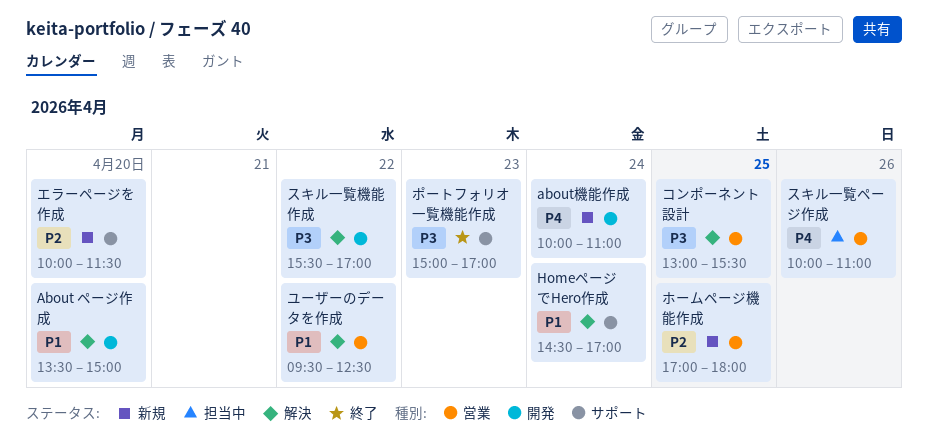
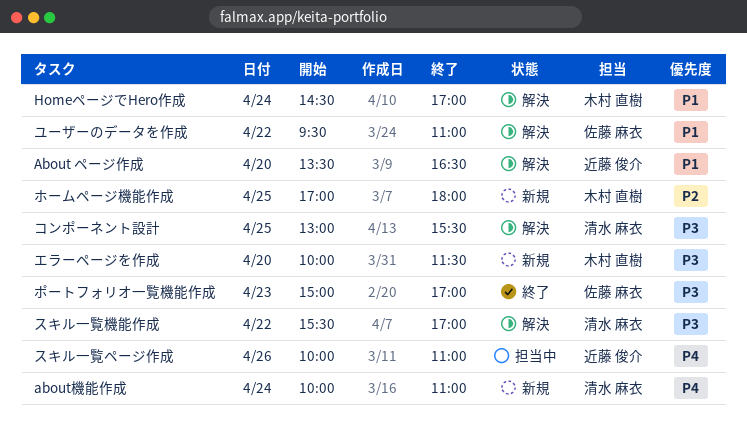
About ページ作成, ends: 15:00 -> 16:30
エラーページを作成, priority: P2 -> P3
ユーザーのデータを作成, ends: 12:30 -> 11:00

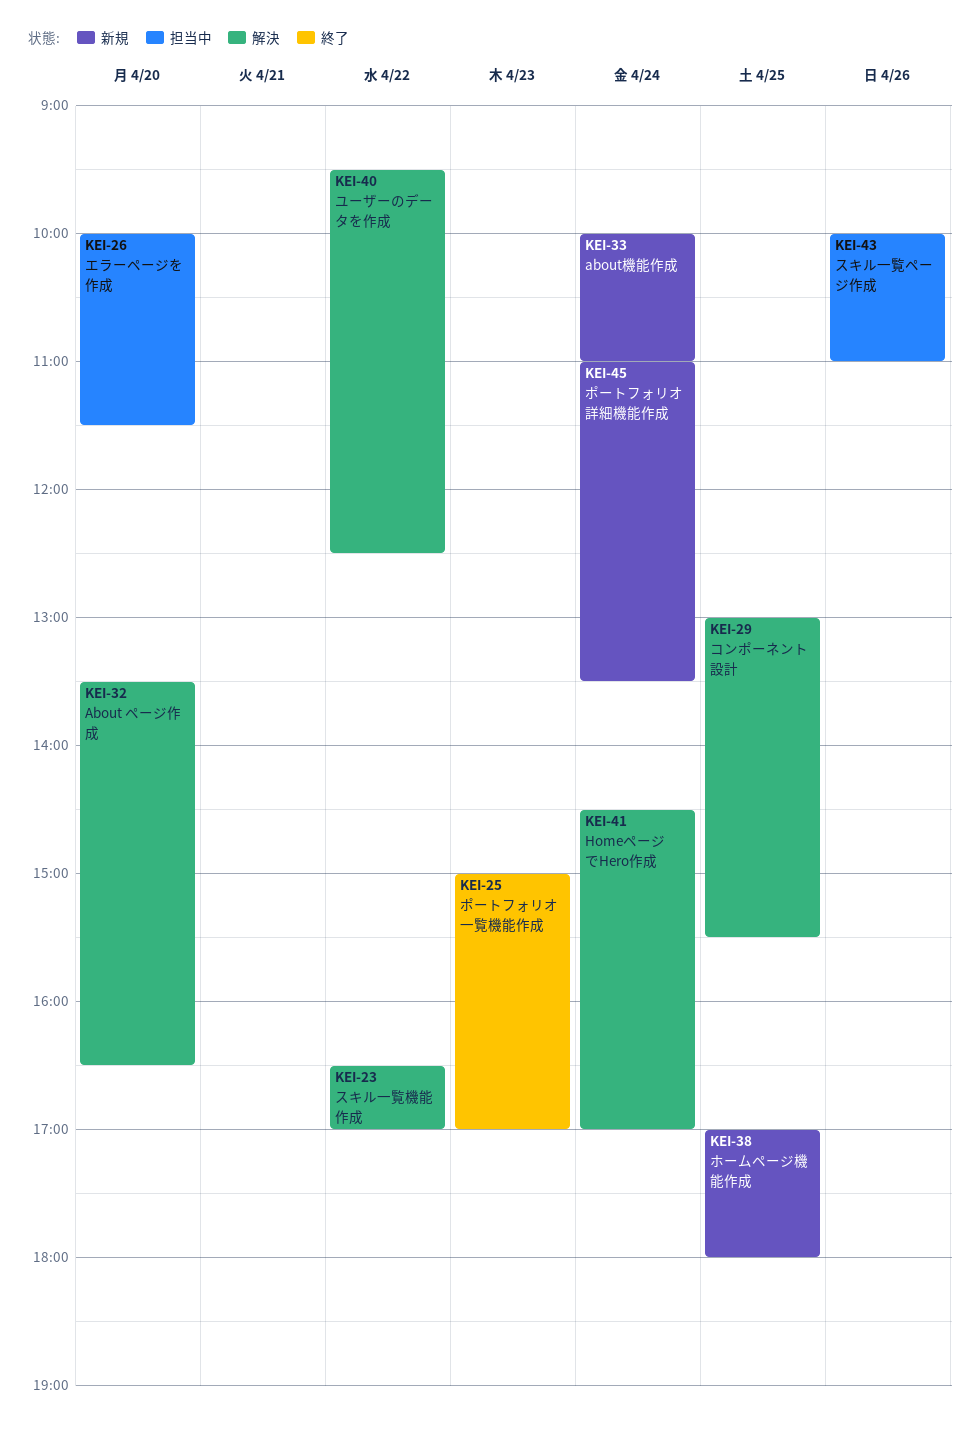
エラーページを作成, status: 新規 -> 担当中
スキル一覧機能作成, begins: 15:30 -> 16:30
ポートフォリオ詳細機能作成: none -> present
ユーザーのデータを作成, ends: 11:00 -> 12:30

